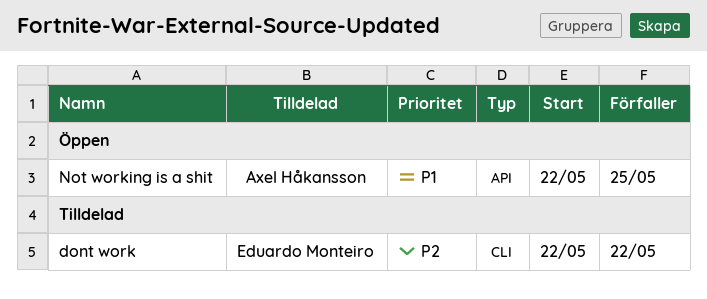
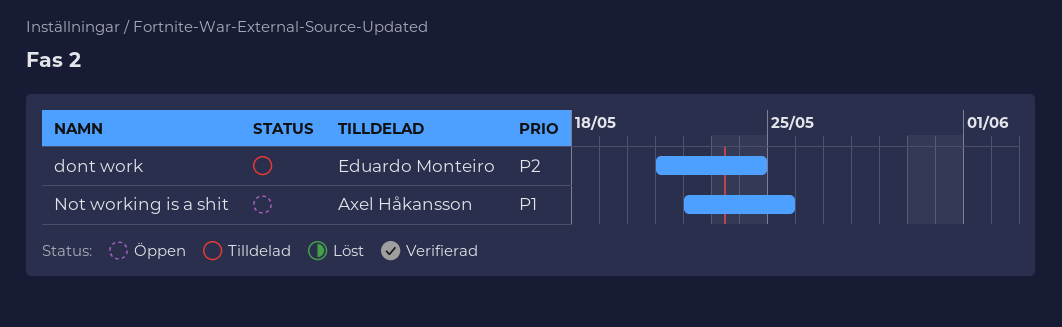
dont work, start: May 22 -> May 21
dont work, due: May 22 -> May 24

